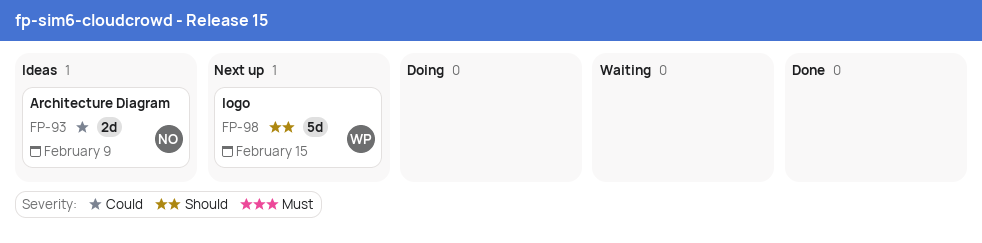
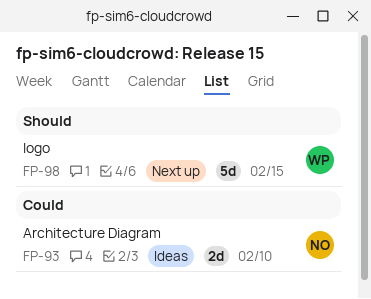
FP-93, due: Feb 9 -> Feb 10

